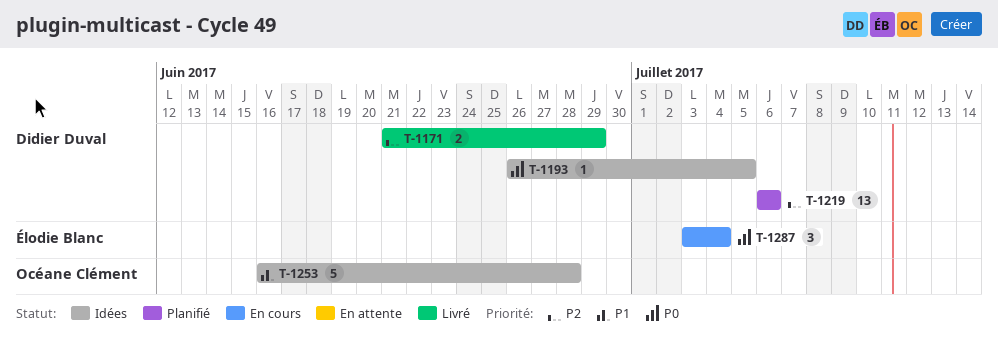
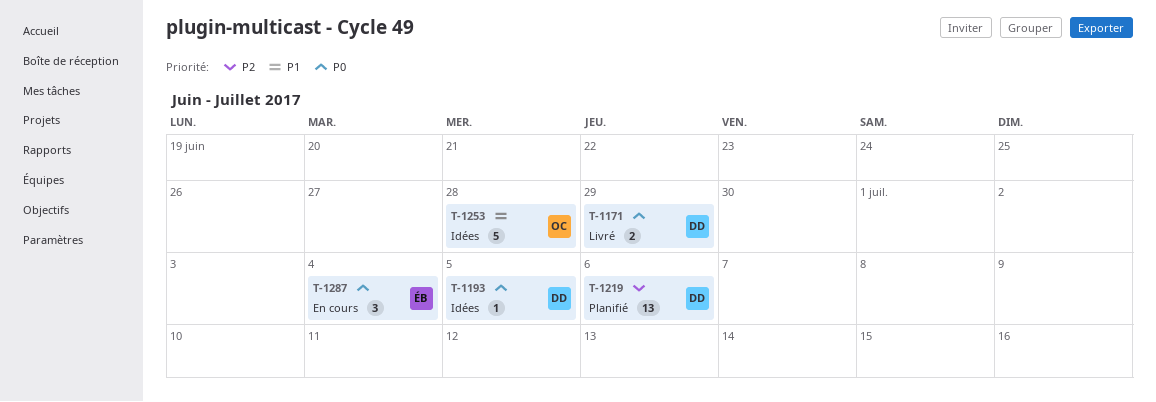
T-1171, priority: P2 -> P0

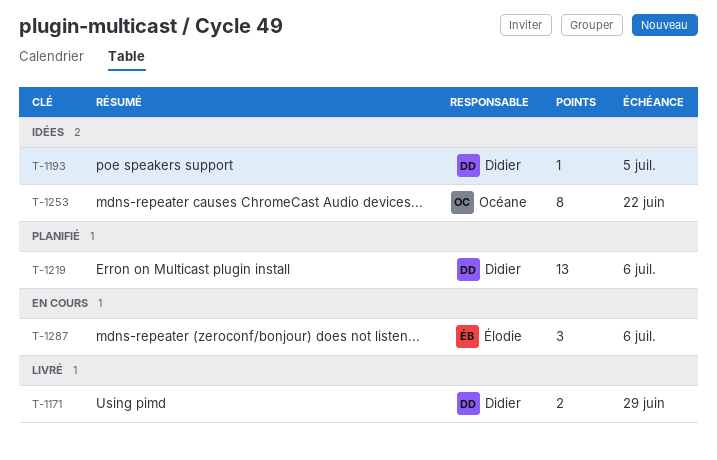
T-1253, estimate: 5 -> 8
T-1253, due: Jun 28 -> Jun 22
T-1287, due: Jul 4 -> Jul 6

